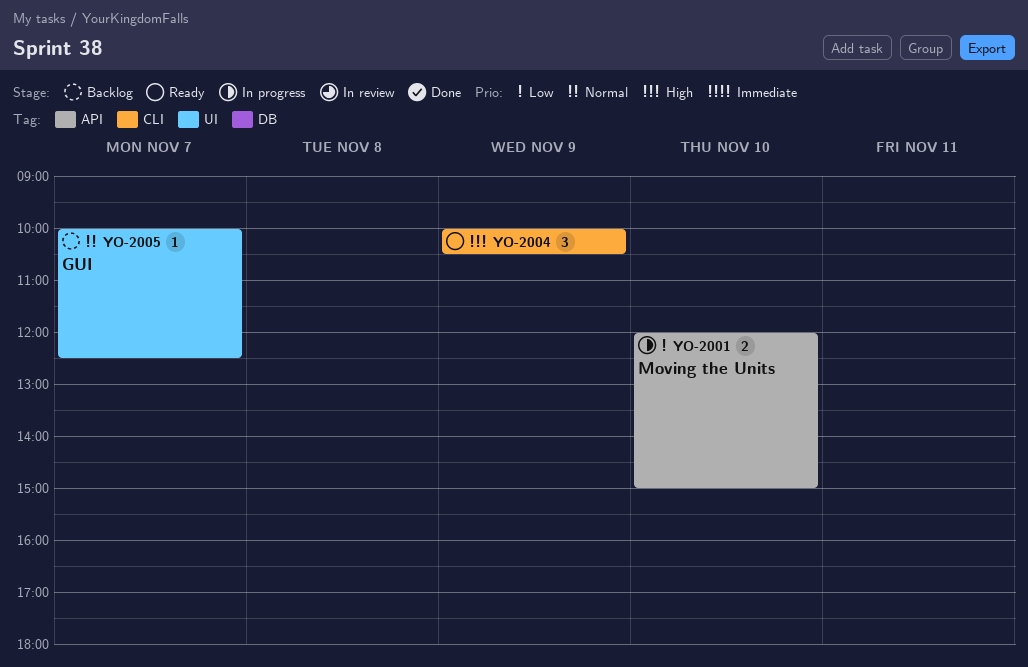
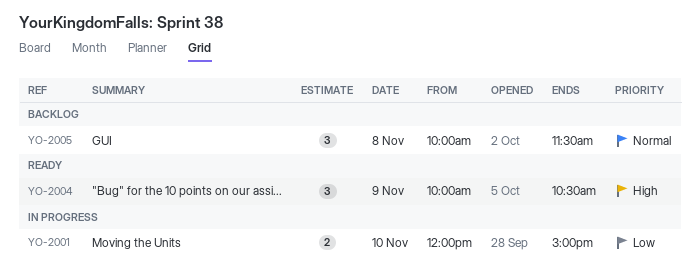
YO-2005, estimate: 1 -> 3
YO-2005, day: Nov 7 -> Nov 8
YO-2005, ends: 12:30 -> 11:30

